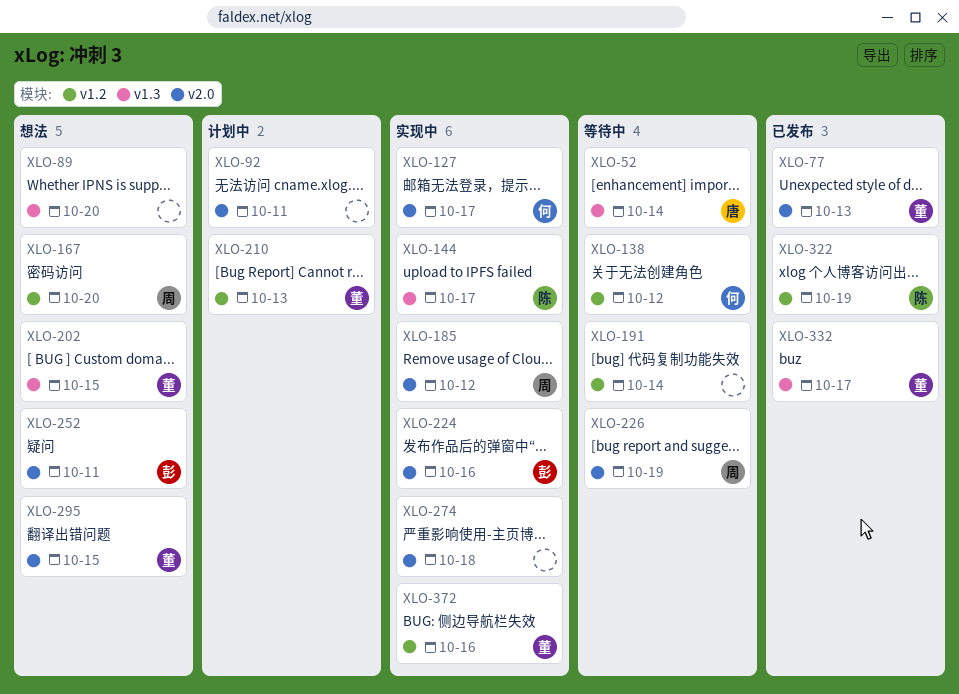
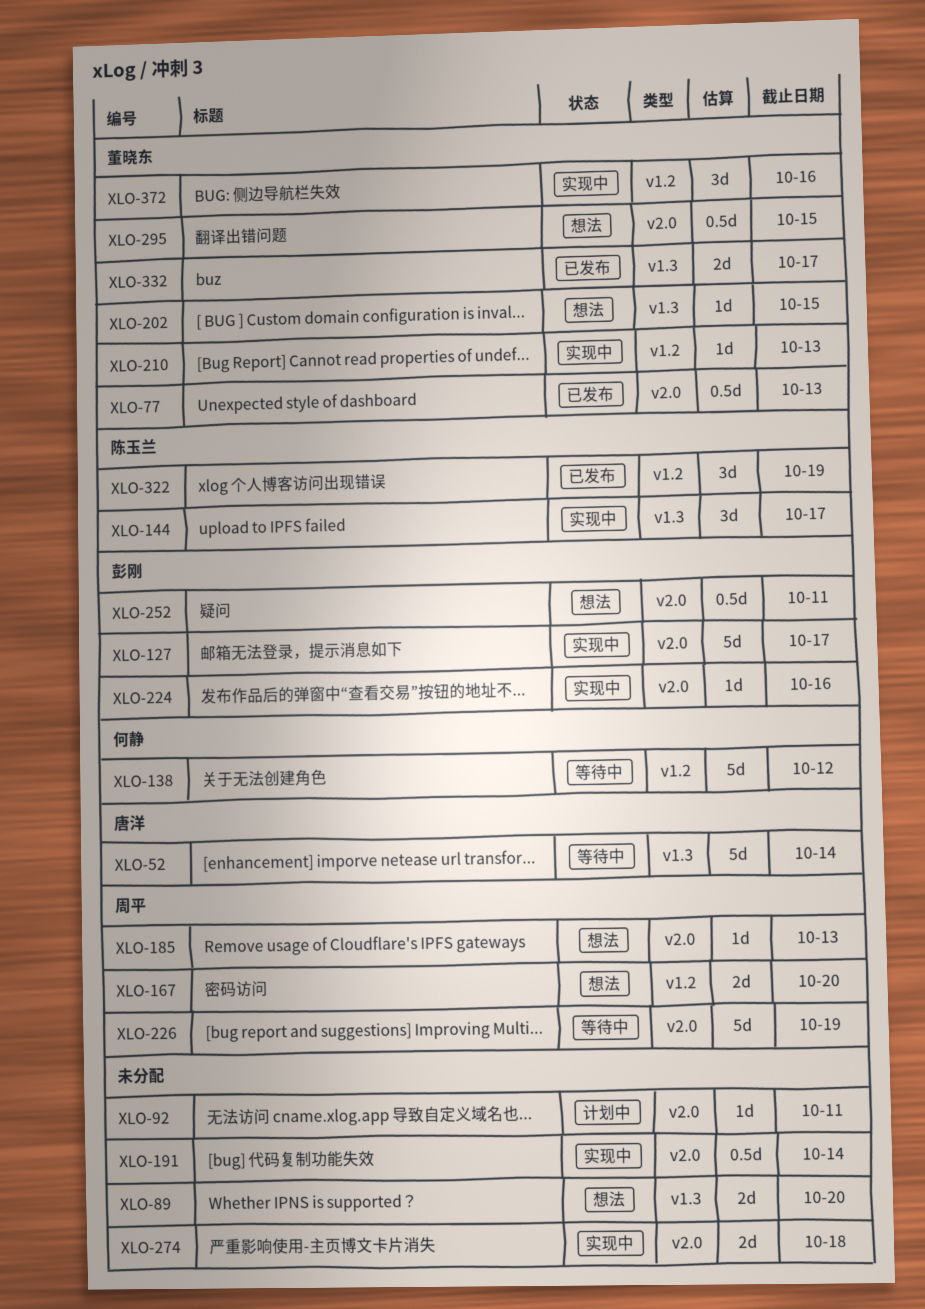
XLO-127, owner: 何静 -> 彭刚
XLO-185, status: 实现中 -> 想法
XLO-185, due: Oct 12 -> Oct 13
XLO-191, status: 等待中 -> 实现中
XLO-191, label: v1.2 -> v2.0
XLO-210, status: 计划中 -> 实现中

